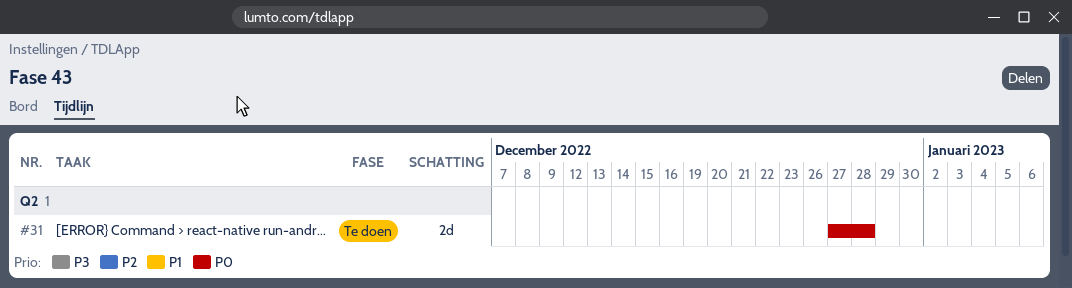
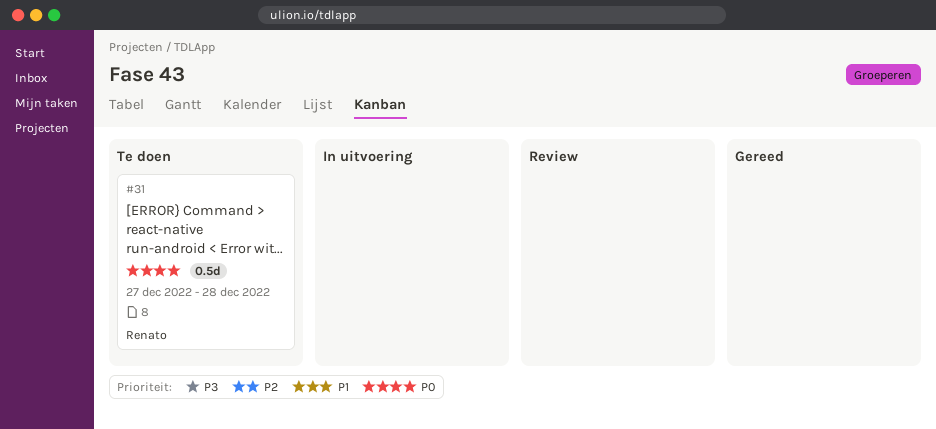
#31, estimate: 2d -> 0.5d

